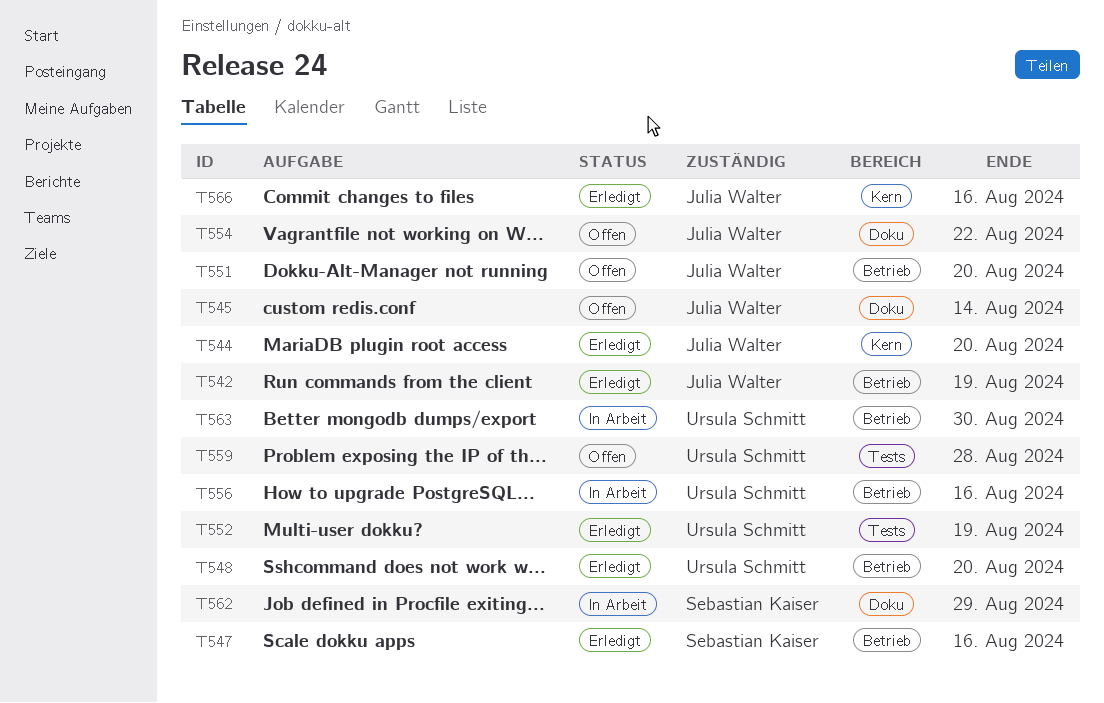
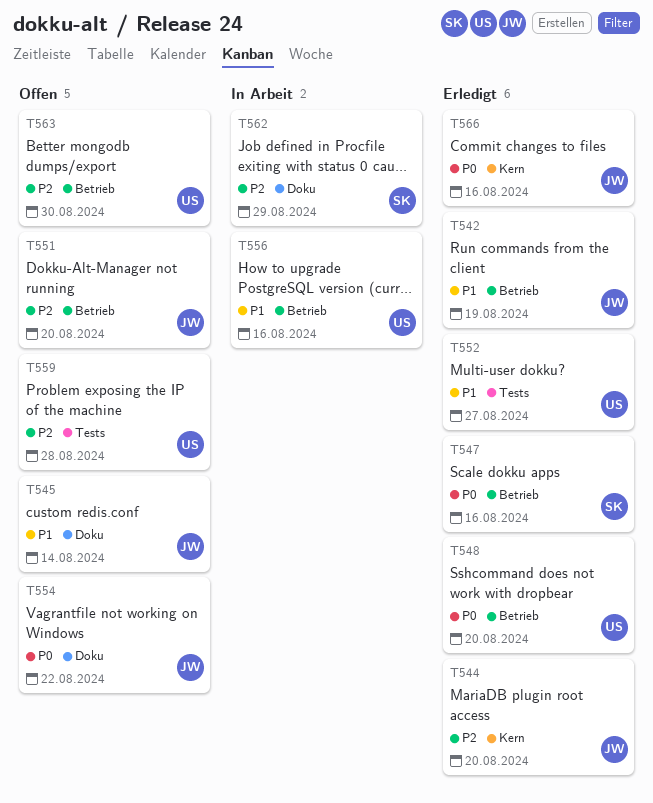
T552, due: Aug 19 -> Aug 27
T563, status: In Arbeit -> Offen

